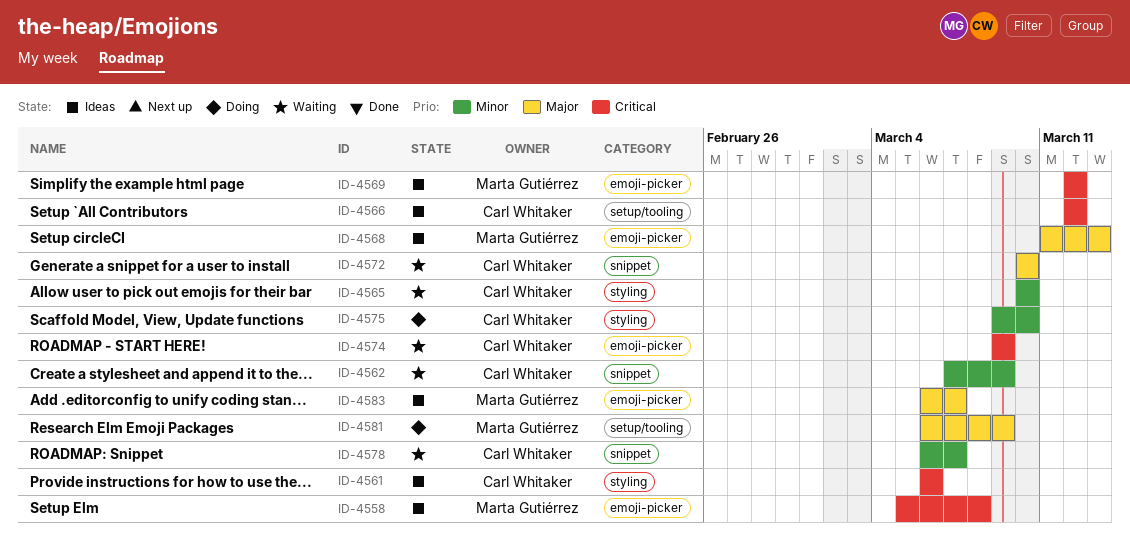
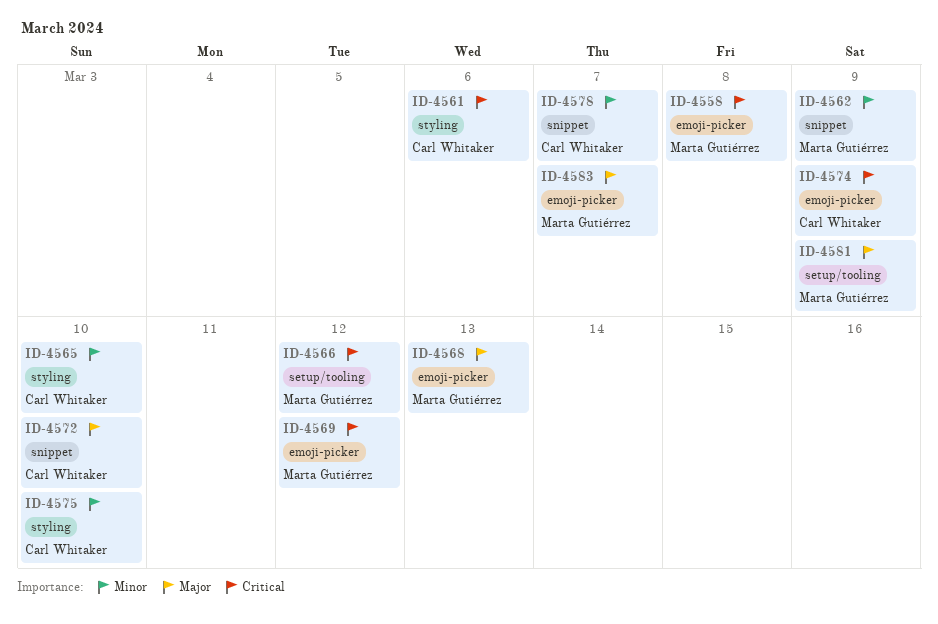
ID-4562, owner: Carl Whitaker -> Marta Gutiérrez
ID-4566, owner: Carl Whitaker -> Marta Gutiérrez

